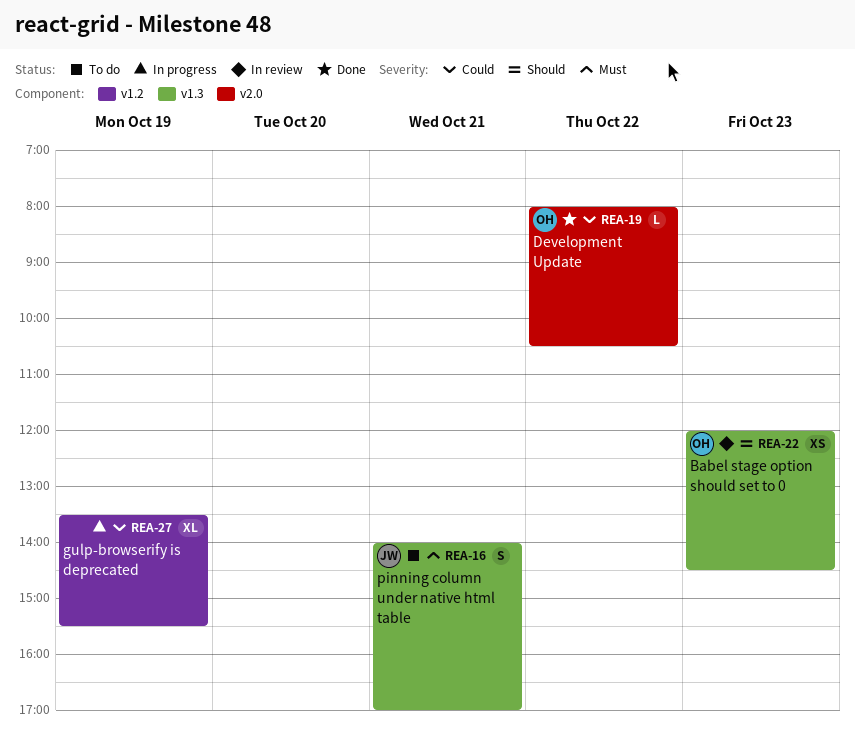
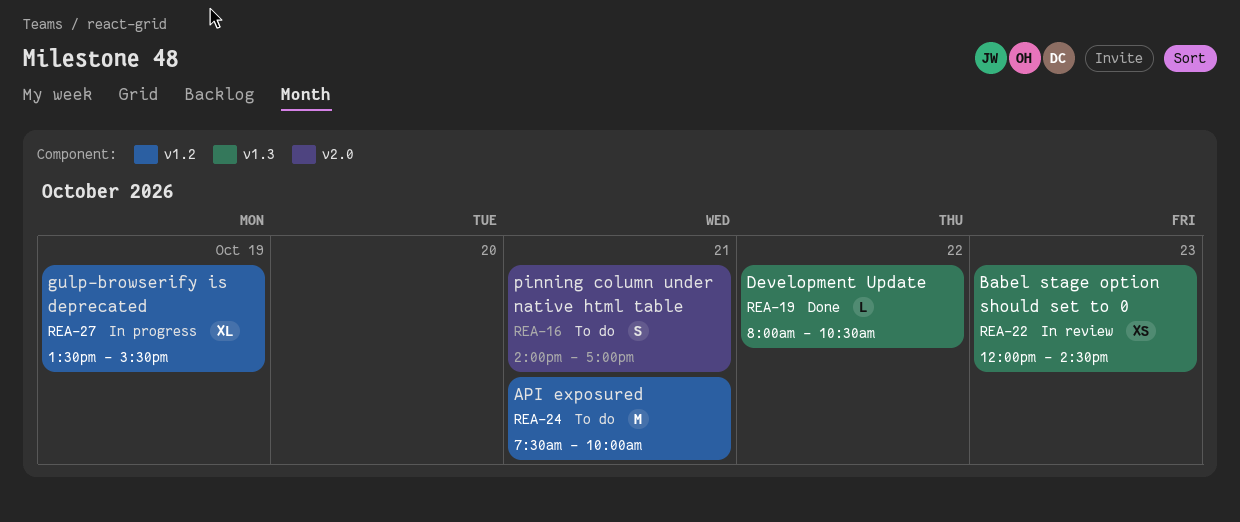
REA-16, label: v1.3 -> v2.0
REA-19, label: v2.0 -> v1.3
REA-24: none -> present

